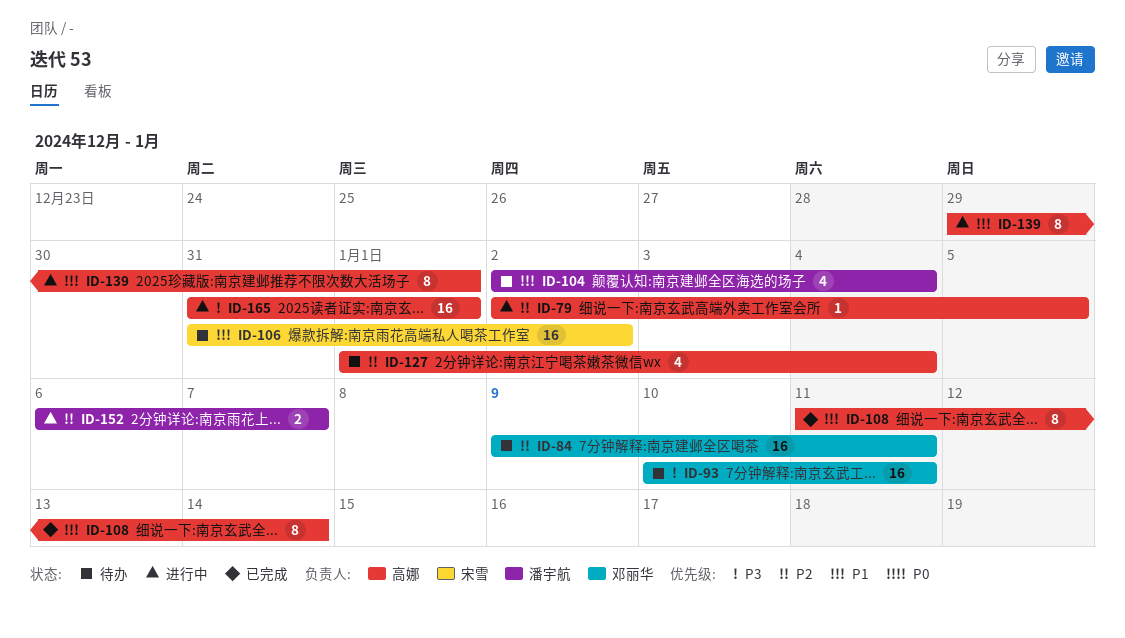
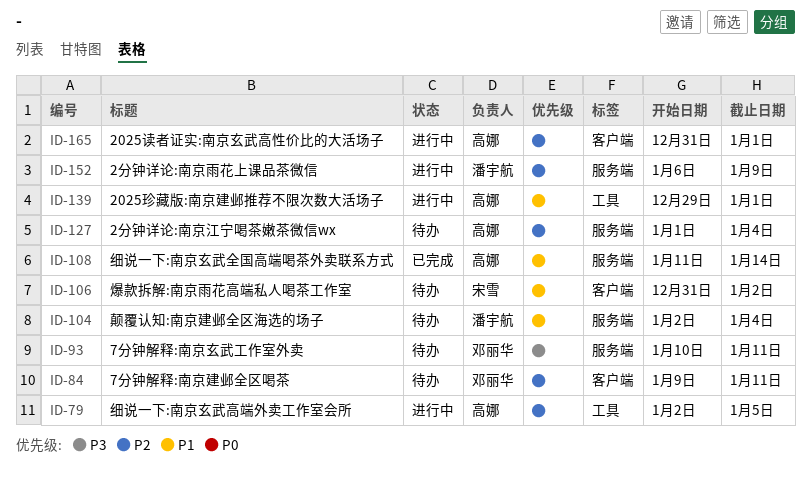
ID-152, due: Jan 7 -> Jan 9
ID-165, priority: P3 -> P2

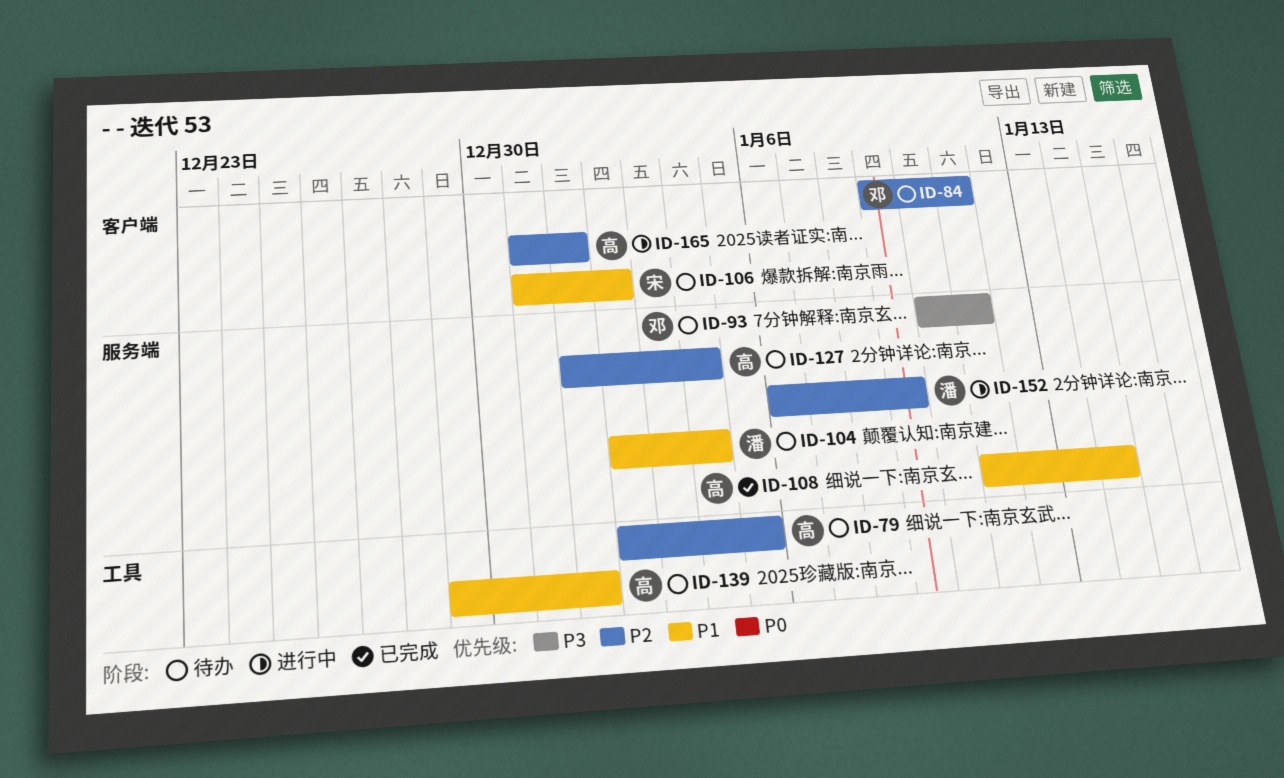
ID-79, status: 进行中 -> 待办
ID-139, status: 进行中 -> 待办

